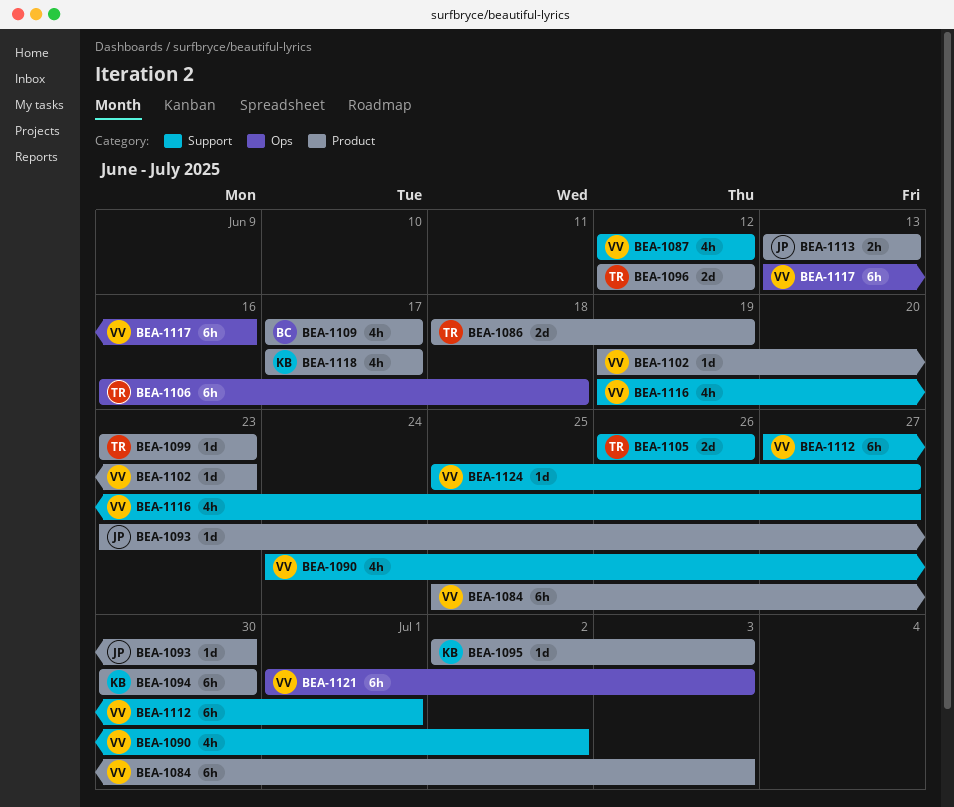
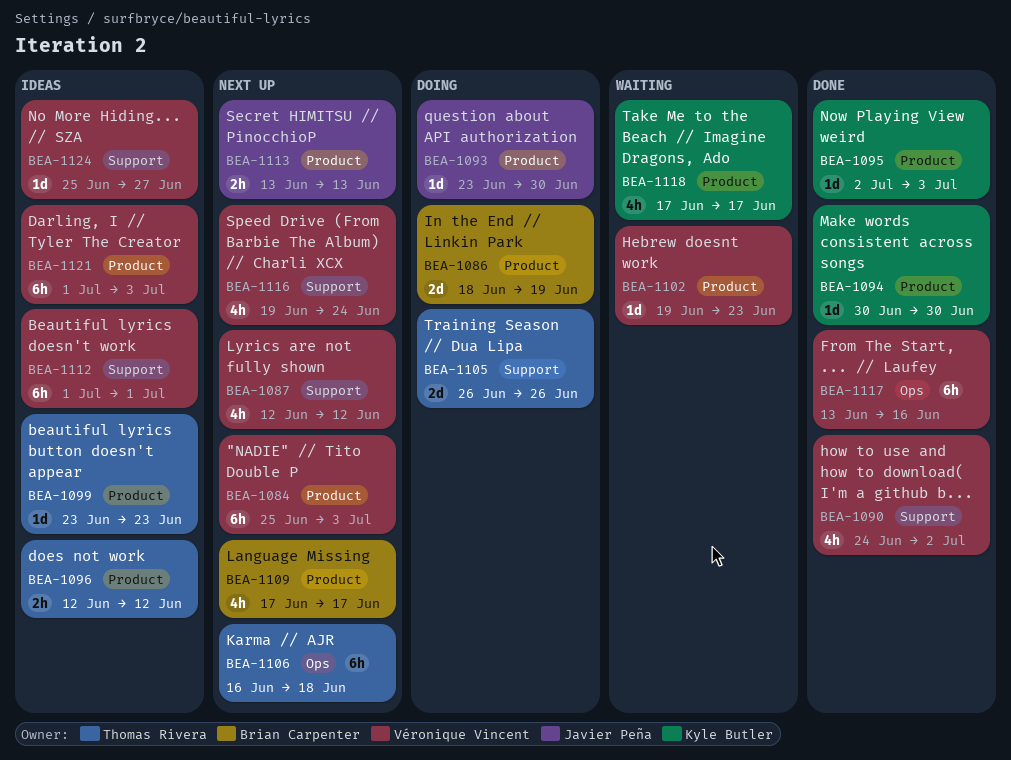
BEA-1086, owner: Thomas Rivera -> Brian Carpenter
BEA-1094, estimate: 6h -> 1d
BEA-1096, estimate: 2d -> 2h
BEA-1112, start: Jun 27 -> Jul 1
BEA-1116, due: Jun 27 -> Jun 24
BEA-1121, label: Ops -> Product

